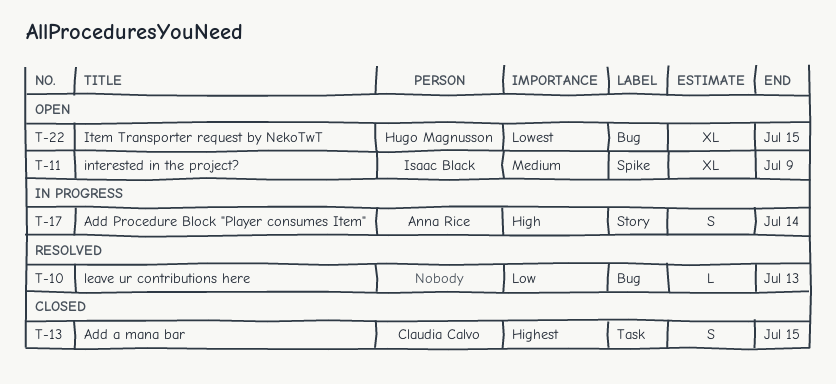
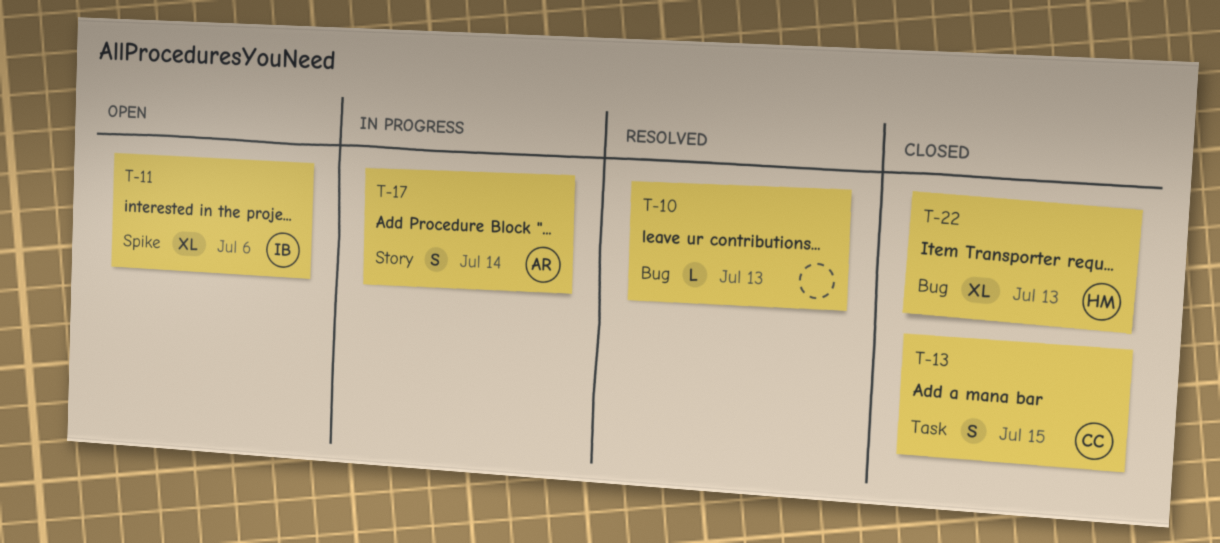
T-11, due: Jul 9 -> Jul 6
T-22, status: Open -> Closed
T-22, due: Jul 15 -> Jul 13

